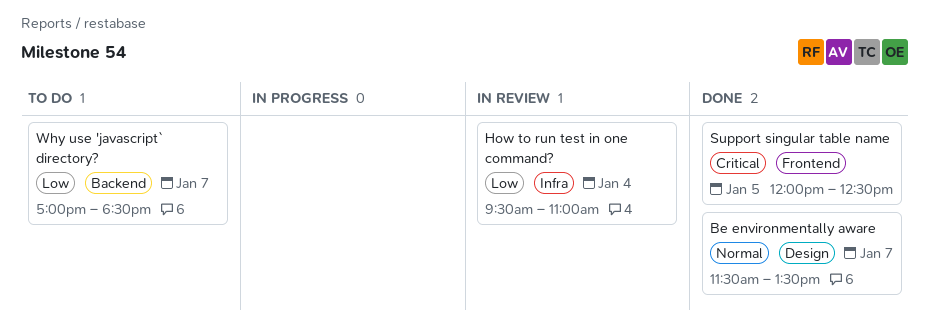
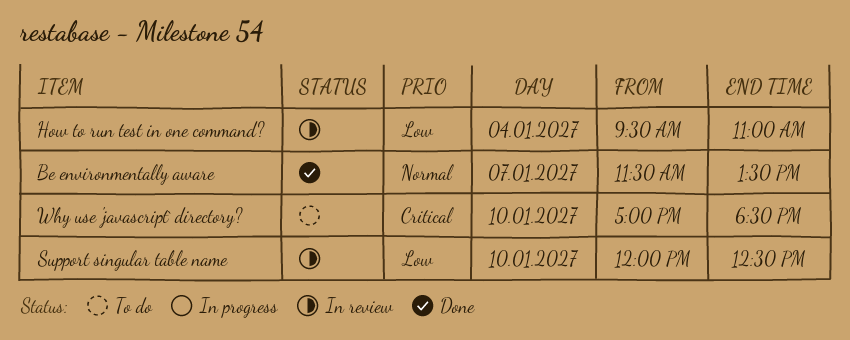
Support singular table name, status: Done -> In review
Support singular table name, priority: Critical -> Low
Support singular table name, day: Jan 5 -> Jan 10
Why use 'javascript` directory?, priority: Low -> Critical
Why use 'javascript` directory?, day: Jan 7 -> Jan 10

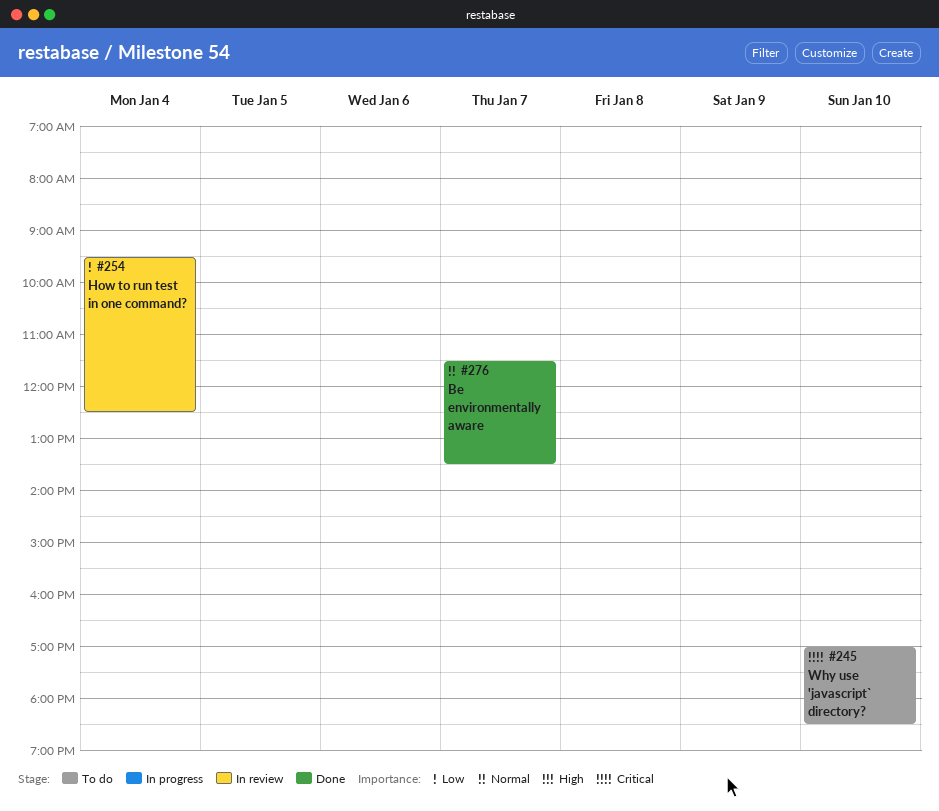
How to run test in one command?, ends: 11:00 -> 12:30
Support singular table name: present -> none

